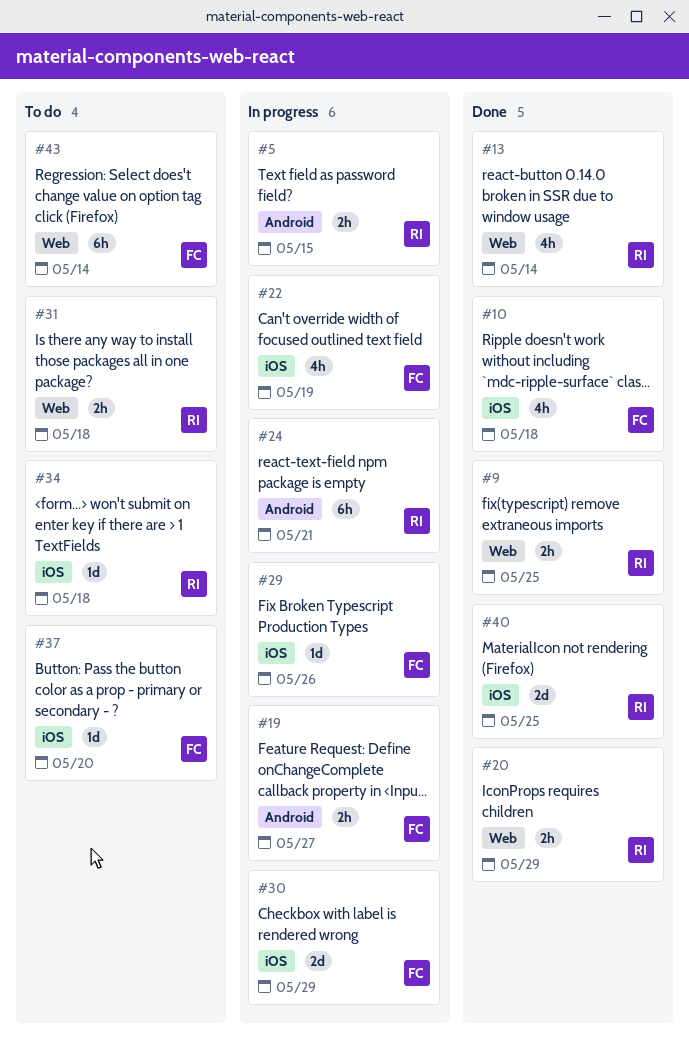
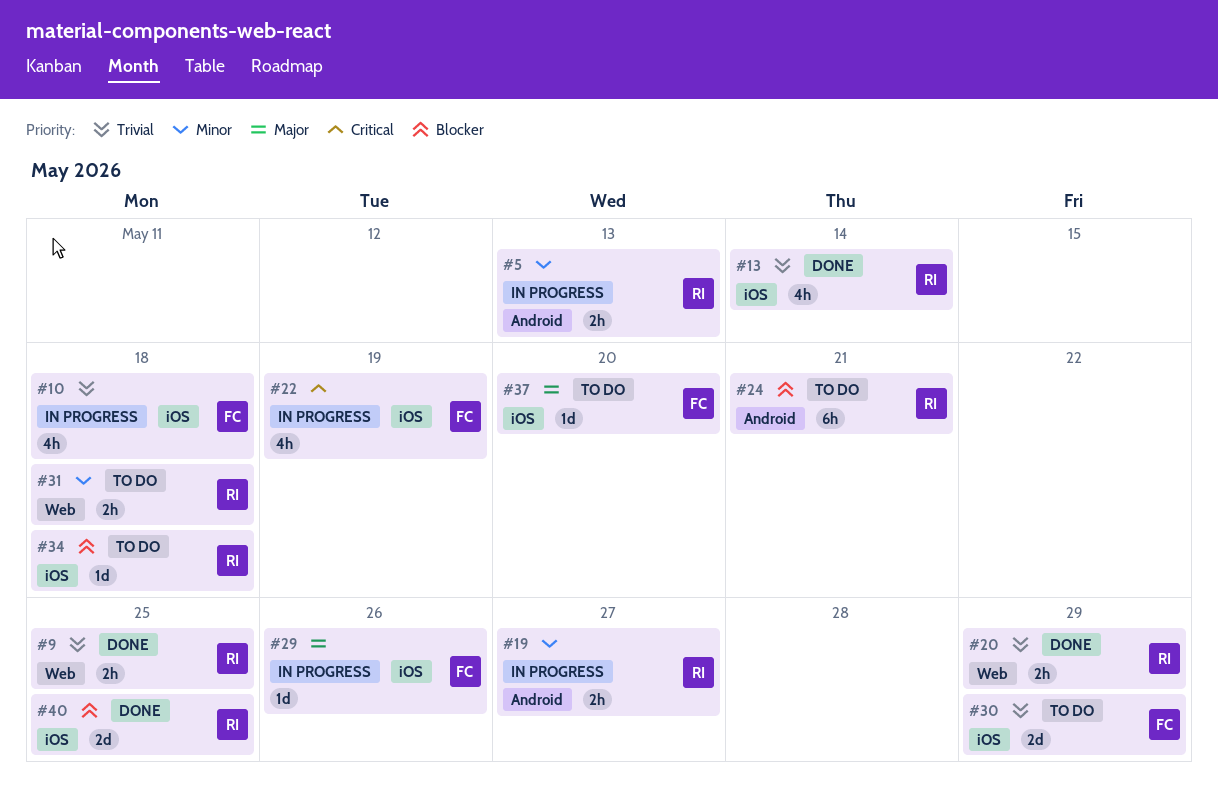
#5, due: May 15 -> May 13
#10, status: Done -> In progress
#13, label: Web -> iOS
#19, owner: FC -> RI
#24, status: In progress -> To do
#30, status: In progress -> To do
#43: present -> none

